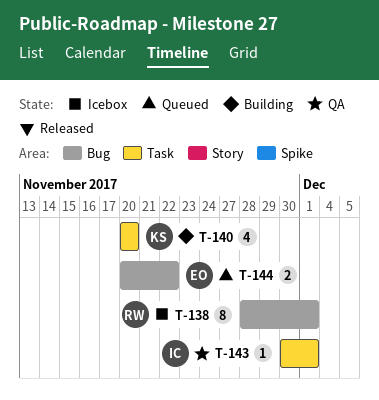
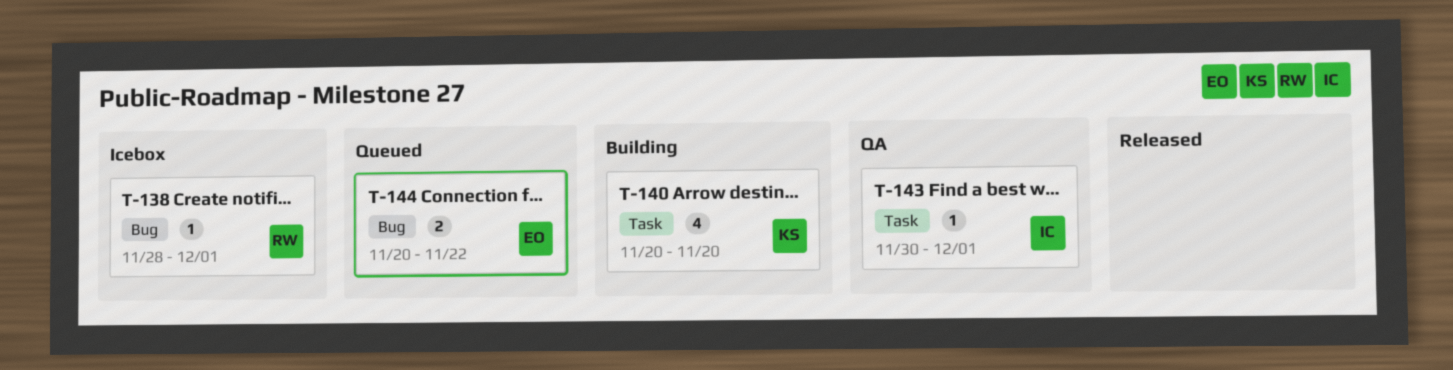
T-138, estimate: 8 -> 1

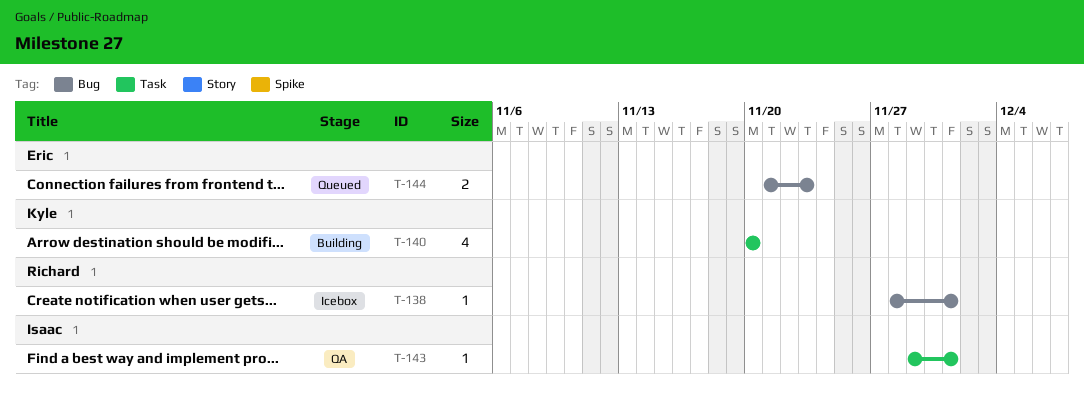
T-143, start: Nov 30 -> Nov 29
T-144, start: Nov 20 -> Nov 21
T-144, due: Nov 22 -> Nov 23

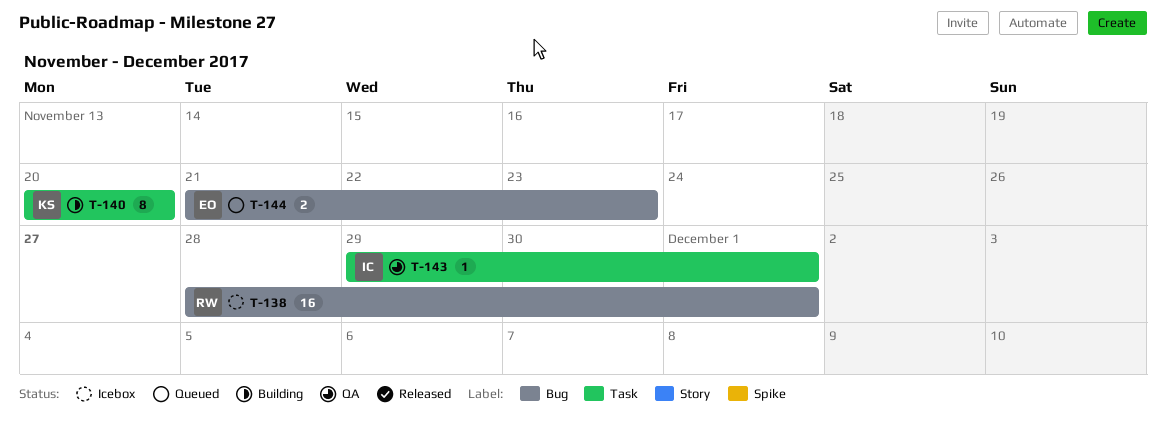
T-138, estimate: 1 -> 16
T-140, estimate: 4 -> 8

